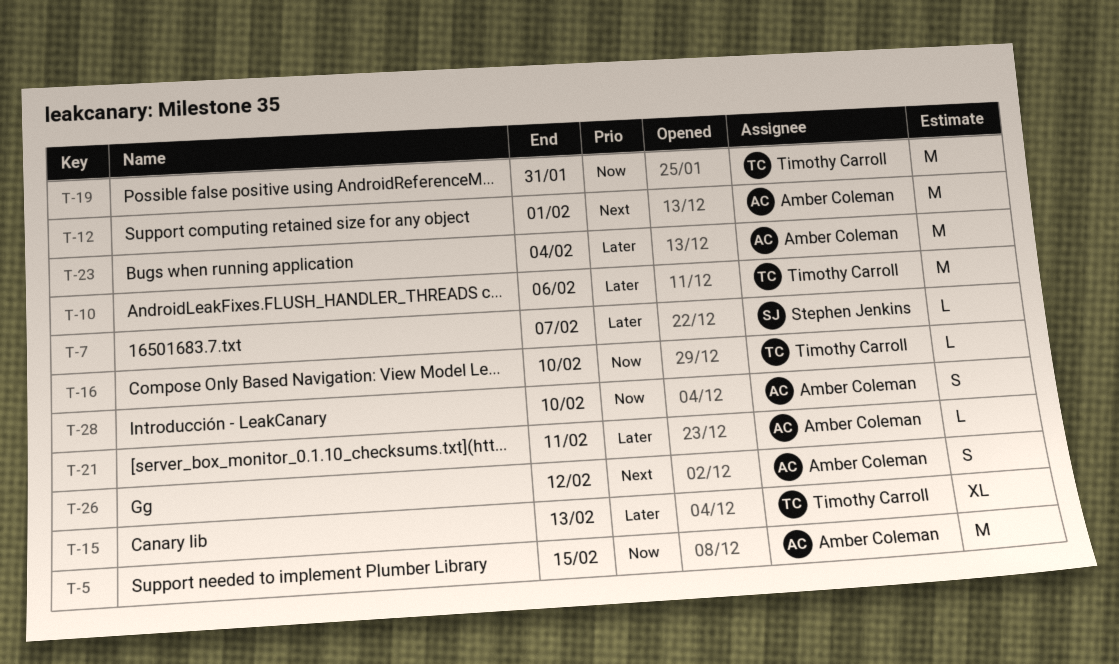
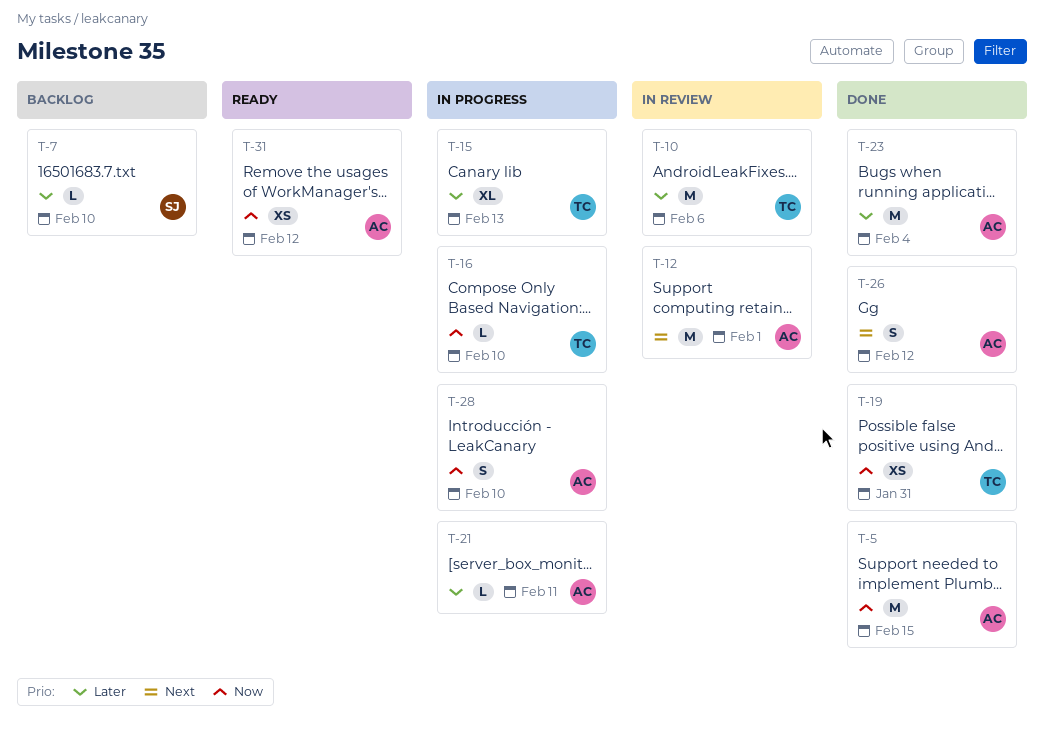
T-7, due: Feb 7 -> Feb 10
T-19, estimate: M -> XS
T-31: none -> present

